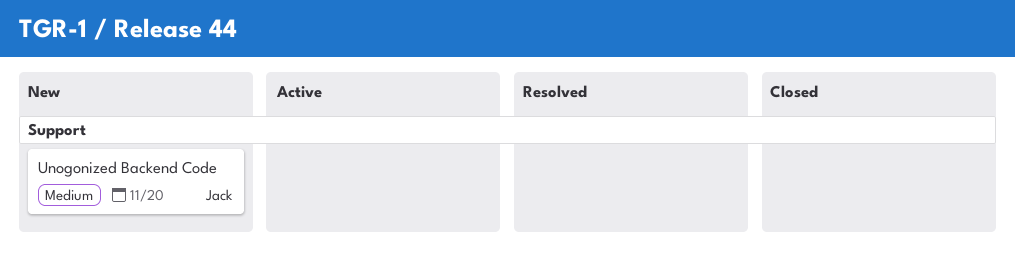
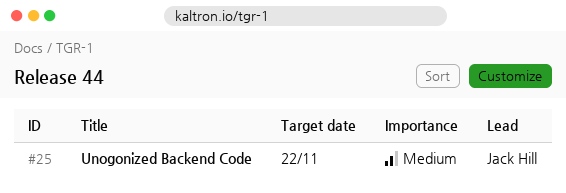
Unogonized Backend Code, due: Nov 20 -> Nov 22

